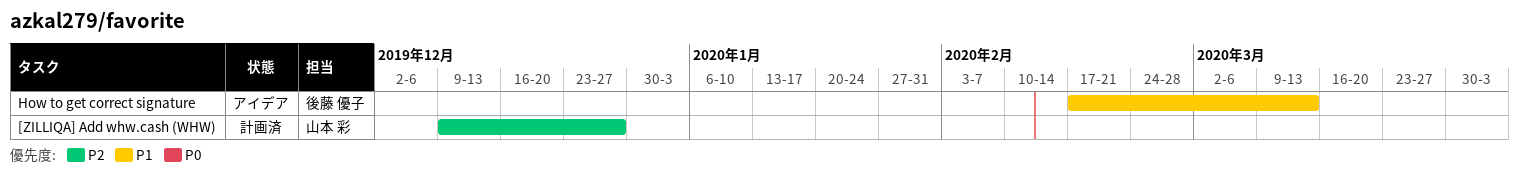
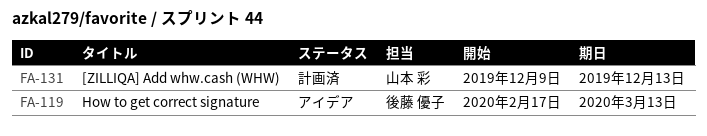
[ZILLIQA] Add whw.cash (WHW), due: Dec 27 -> Dec 13

